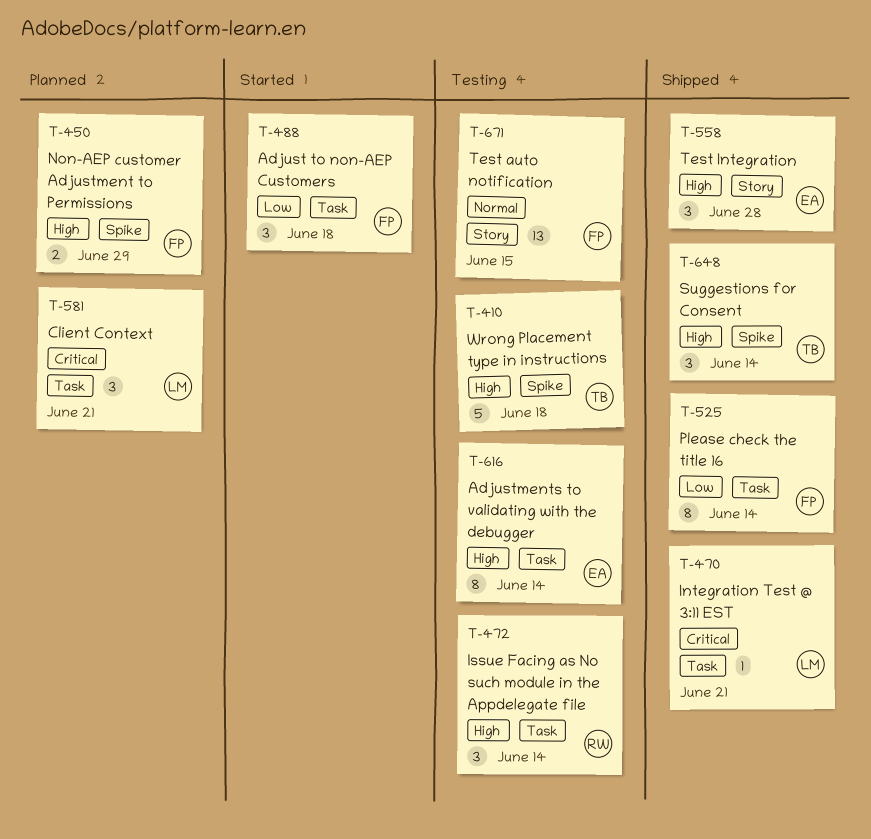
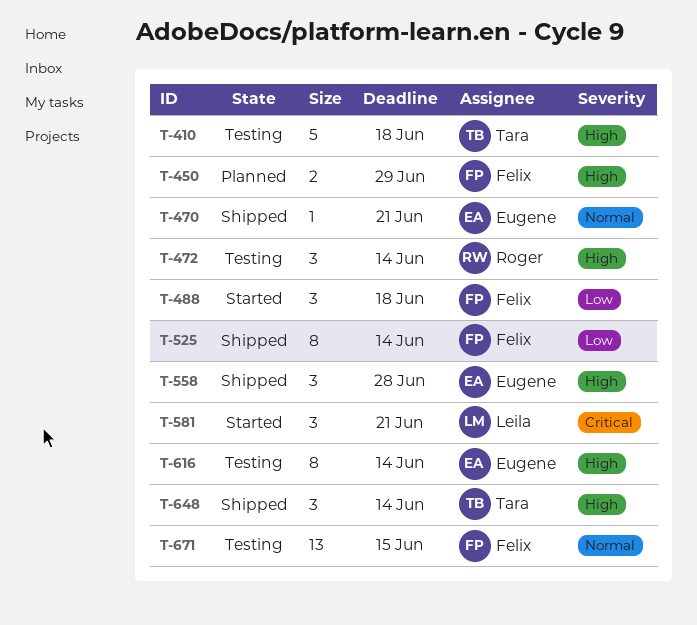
T-470, owner: Leila -> Eugene
T-470, priority: Critical -> Normal
T-581, status: Planned -> Started

